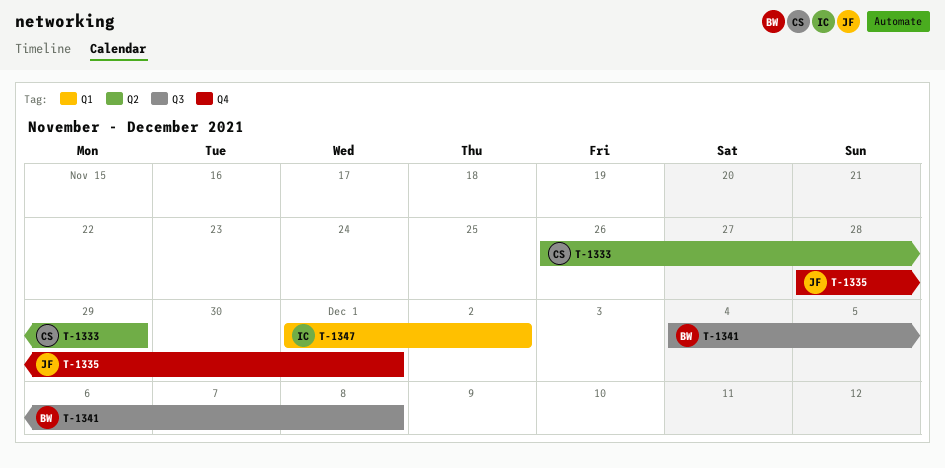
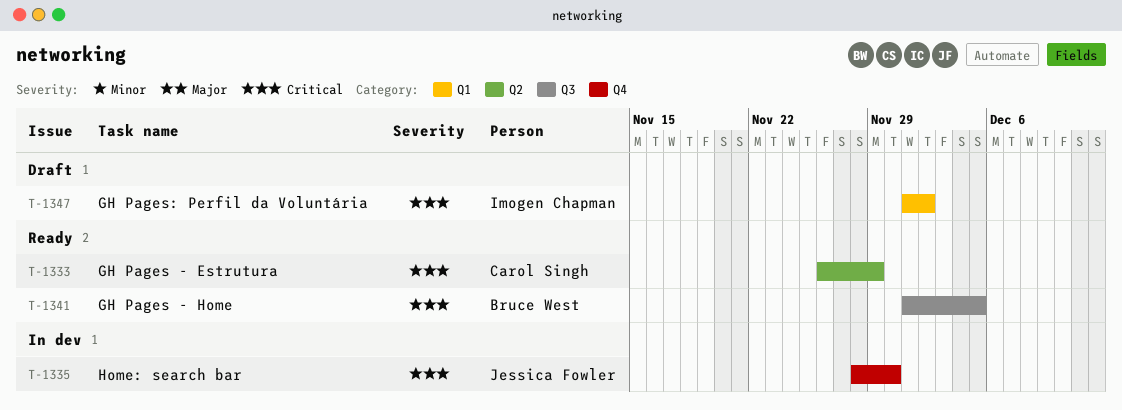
T-1335, due: Dec 1 -> Nov 30
T-1341, start: Dec 4 -> Dec 1
T-1341, due: Dec 8 -> Dec 5

